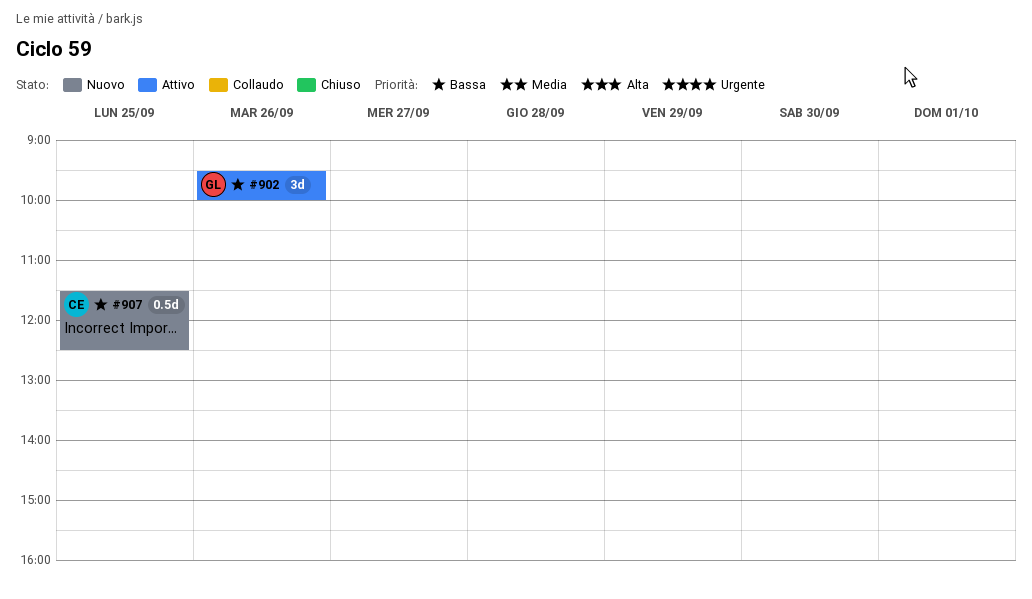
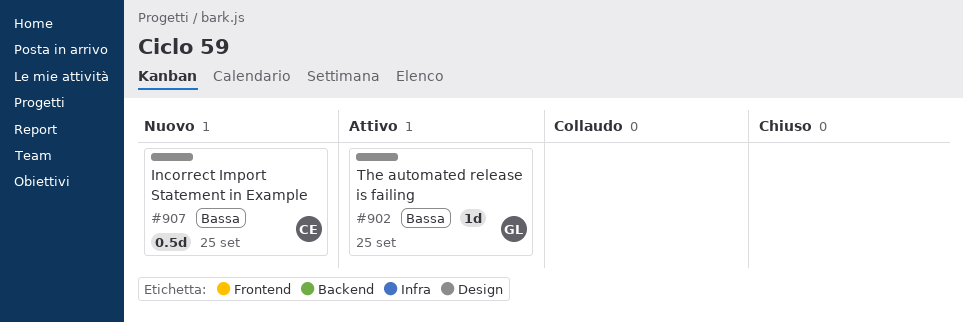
#902, estimate: 3d -> 1d
#902, day: Sep 26 -> Sep 25

